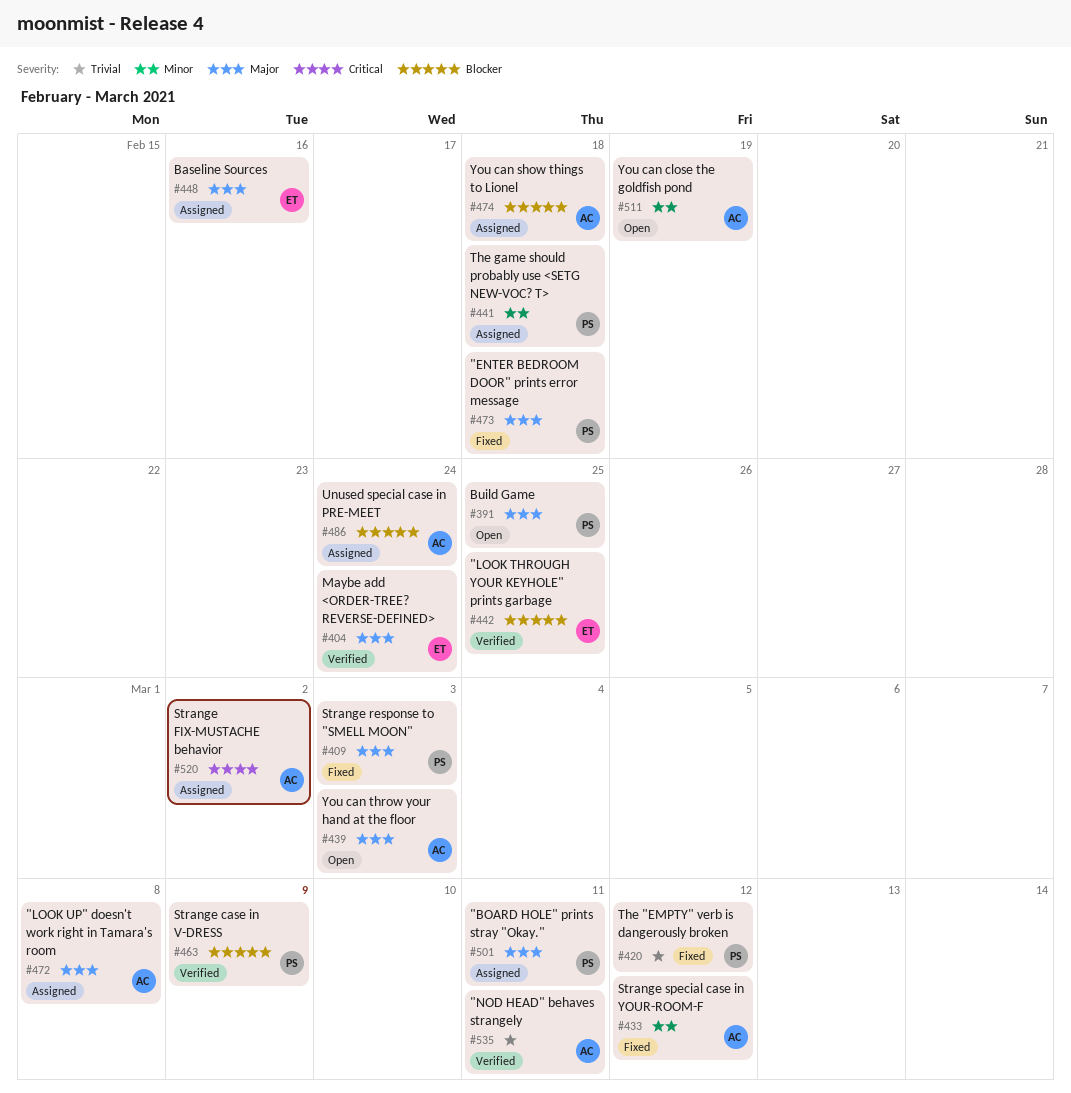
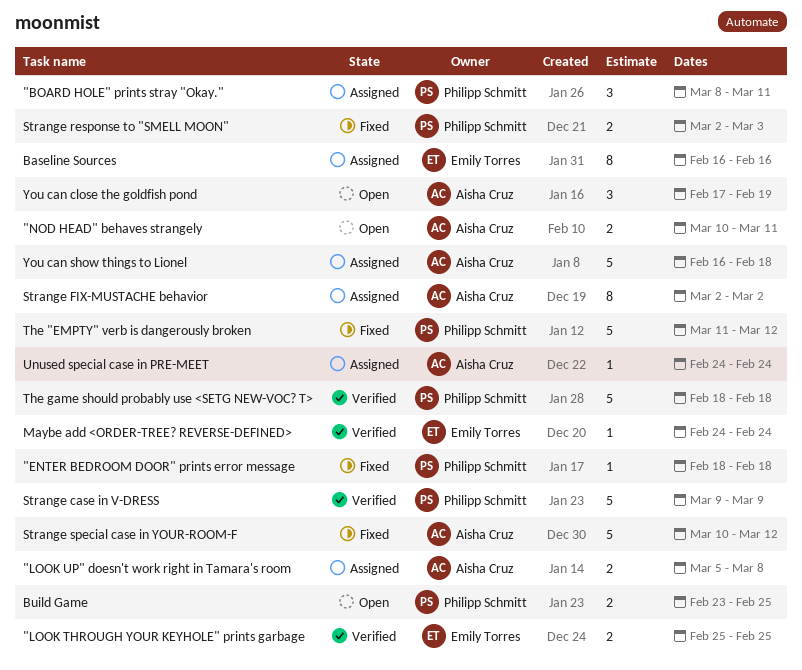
"NOD HEAD" behaves strangely, status: Verified -> Open
The game should probably use <SETG NEW-VOC? T>, status: Assigned -> Verified
You can throw your hand at the floor: present -> none

